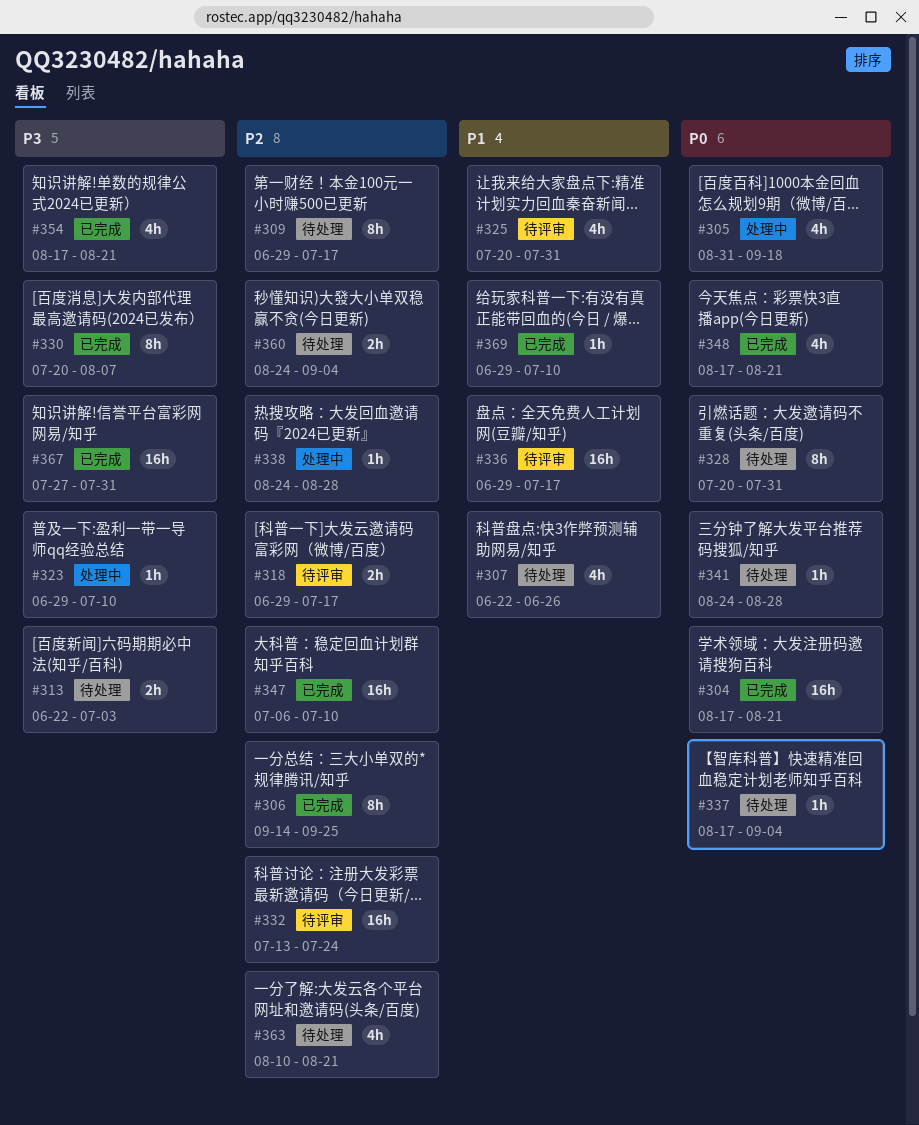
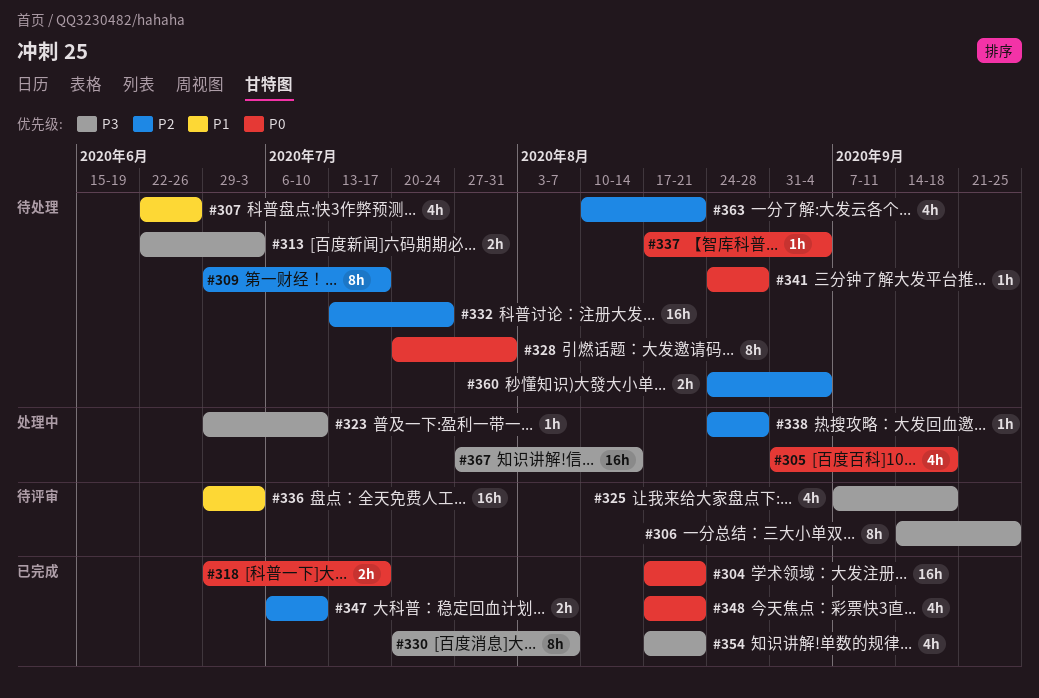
#306, status: 已完成 -> 待评审
#306, priority: P2 -> P3
#318, status: 待评审 -> 已完成
#318, priority: P2 -> P0
#325, priority: P1 -> P3
#325, start: Jul 20 -> Sep 7
#325, due: Jul 31 -> Sep 18
#332, status: 待评审 -> 待处理
#336, due: Jul 17 -> Jul 3
#347, estimate: 16h -> 2h
#367, status: 已完成 -> 处理中
#367, due: Jul 31 -> Aug 14
#369: present -> none

